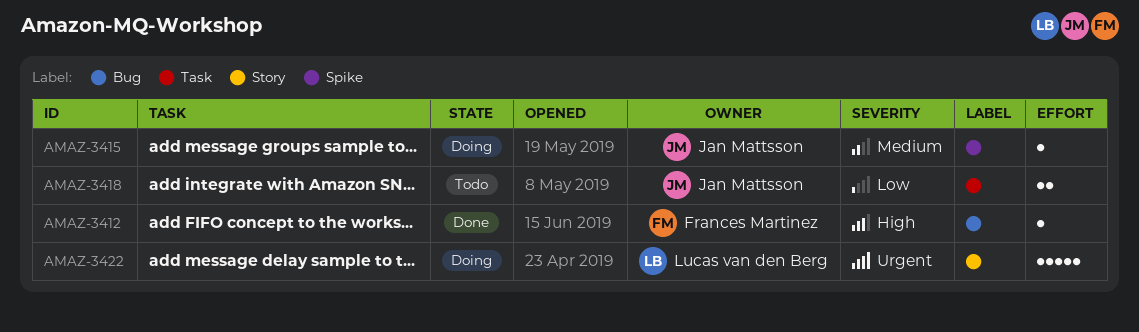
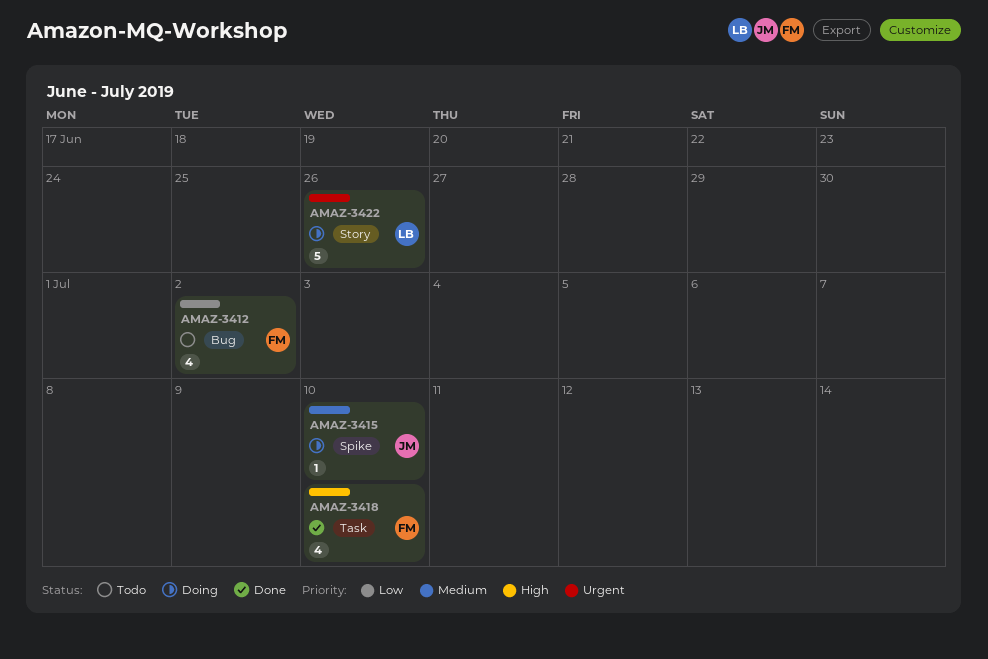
AMAZ-3412, status: Done -> Todo
AMAZ-3412, priority: High -> Low
AMAZ-3412, estimate: 1 -> 4
AMAZ-3418, status: Todo -> Done
AMAZ-3418, owner: Jan Mattsson -> Frances Martinez
AMAZ-3418, priority: Low -> High
AMAZ-3418, estimate: 2 -> 4

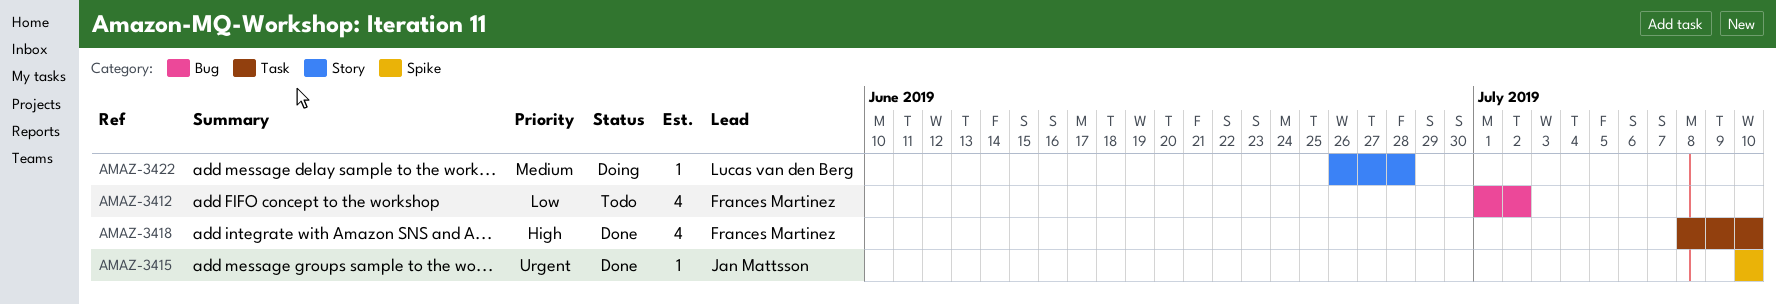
AMAZ-3415, status: Doing -> Done
AMAZ-3415, priority: Medium -> Urgent
AMAZ-3422, priority: Urgent -> Medium
AMAZ-3422, estimate: 5 -> 1
AMAZ-3422, due: Jun 26 -> Jun 28

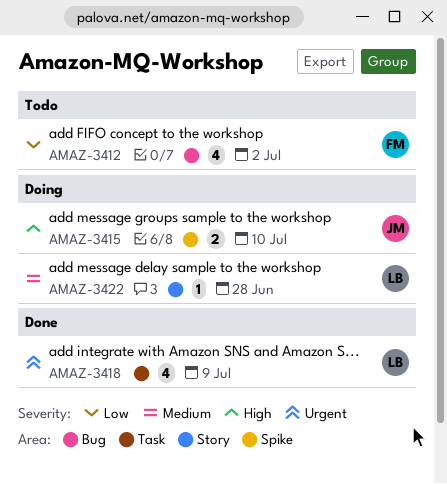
AMAZ-3415, status: Done -> Doing
AMAZ-3415, priority: Urgent -> High
AMAZ-3415, estimate: 1 -> 2
AMAZ-3418, owner: Frances Martinez -> Lucas van den Berg
AMAZ-3418, priority: High -> Urgent
AMAZ-3418, due: Jul 10 -> Jul 9

